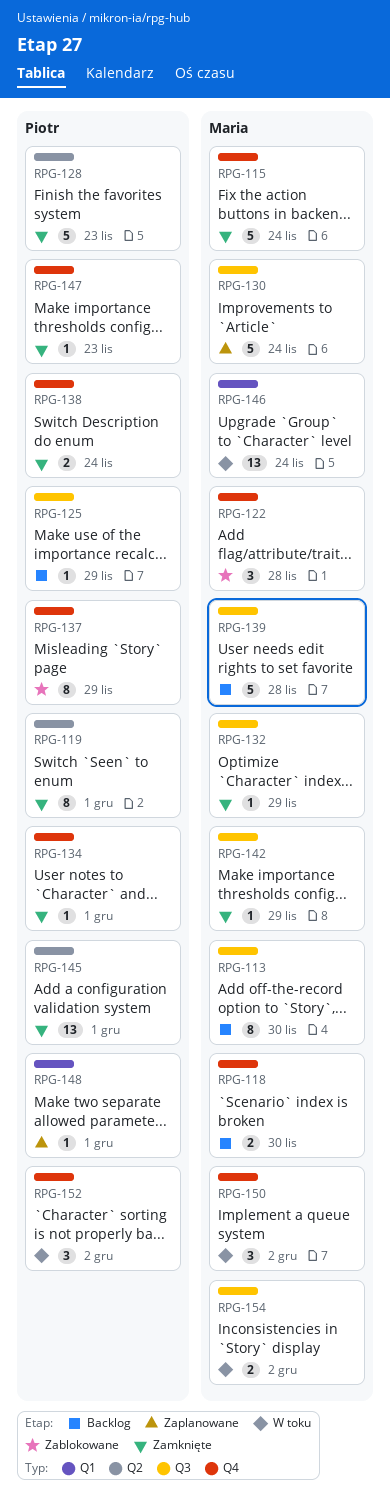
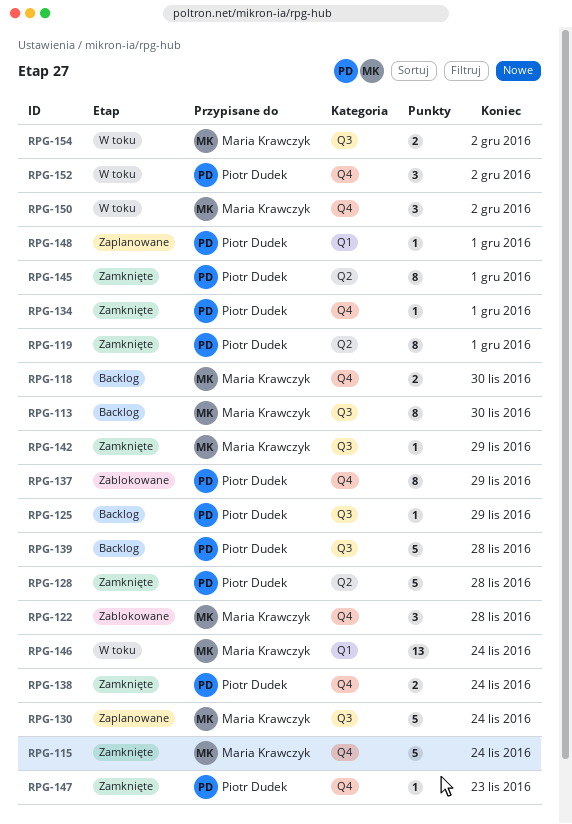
RPG-128, due: Nov 23 -> Nov 28
RPG-132: present -> none
RPG-139, owner: Maria Krawczyk -> Piotr Dudek
RPG-145, estimate: 13 -> 8

